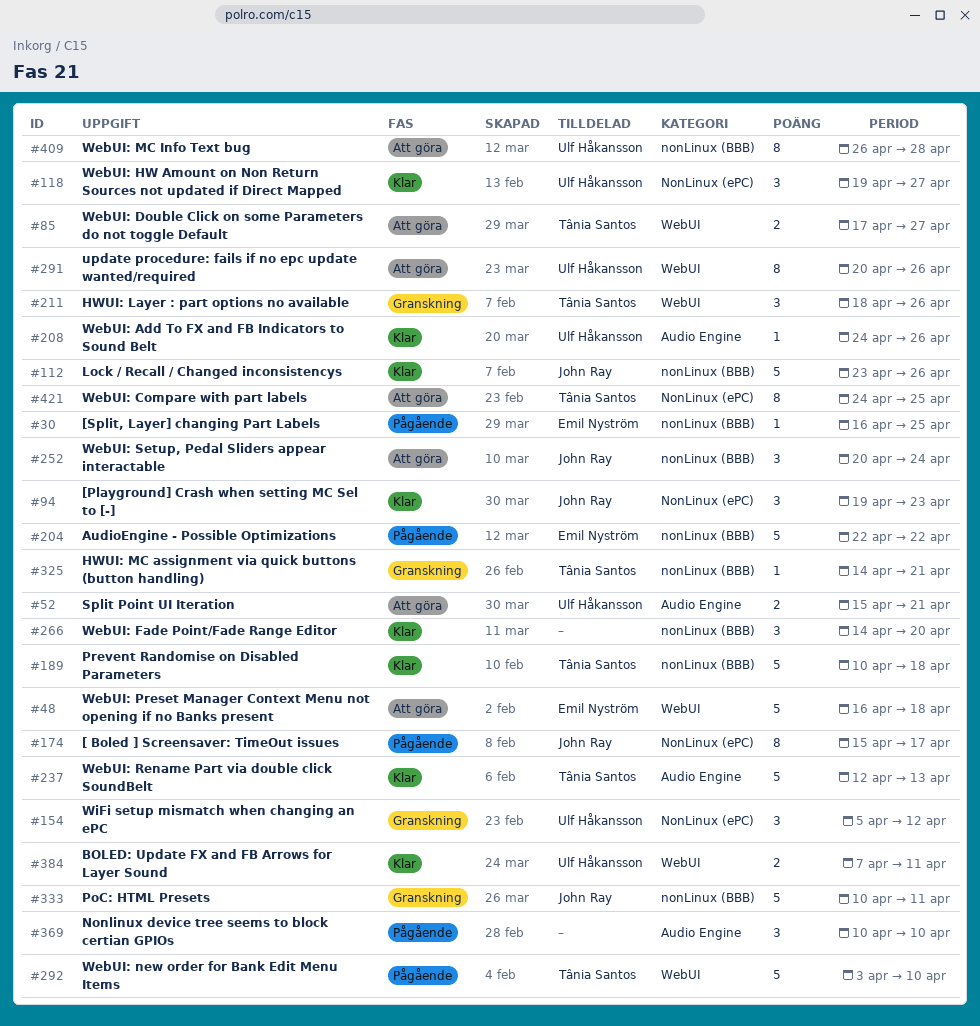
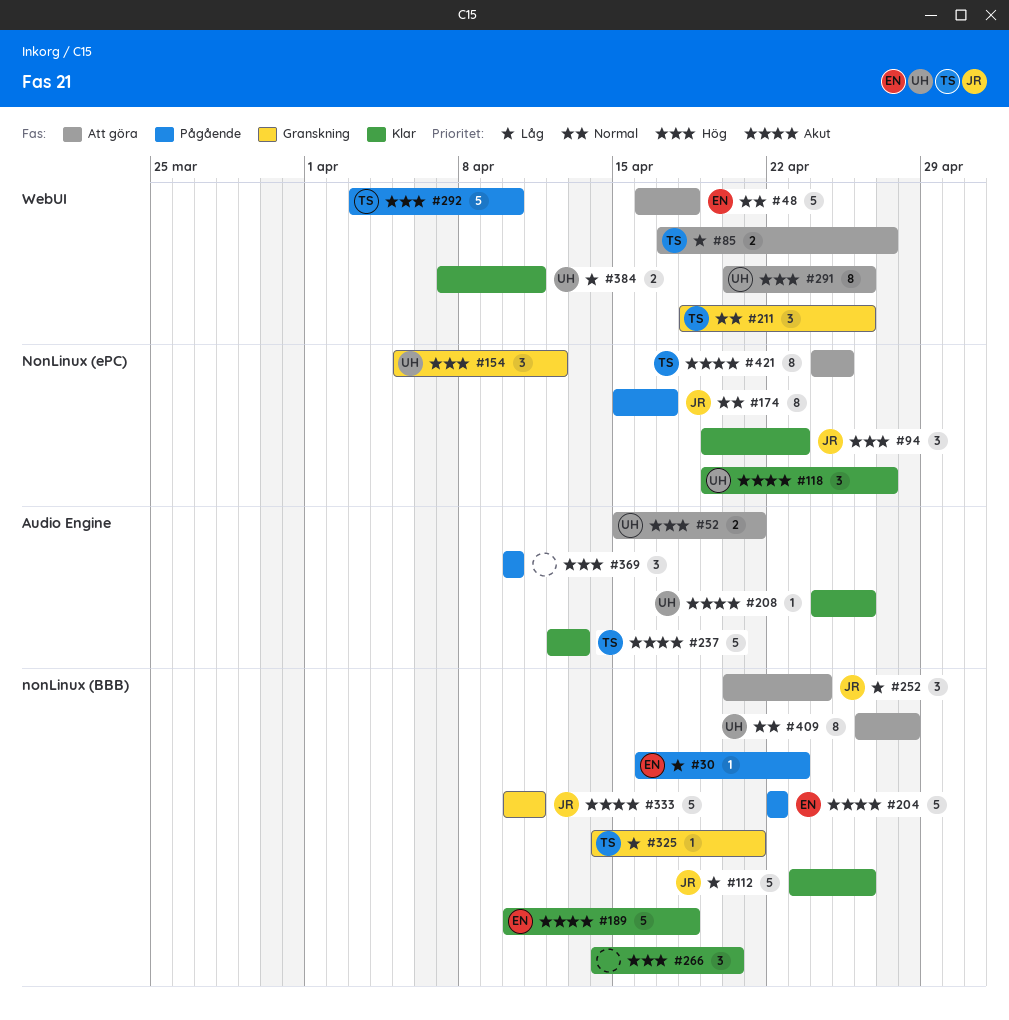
#30, due: Apr 25 -> Apr 23
#189, owner: Tânia Santos -> Emil Nyström

